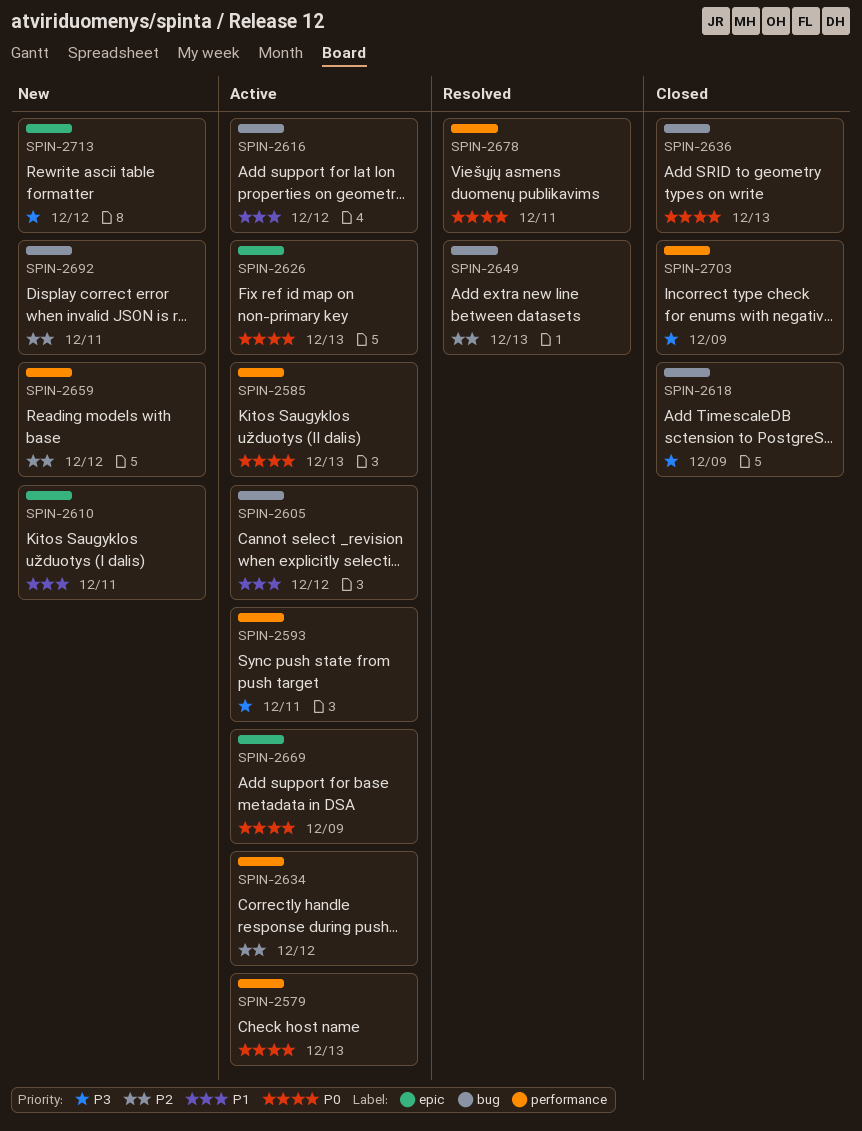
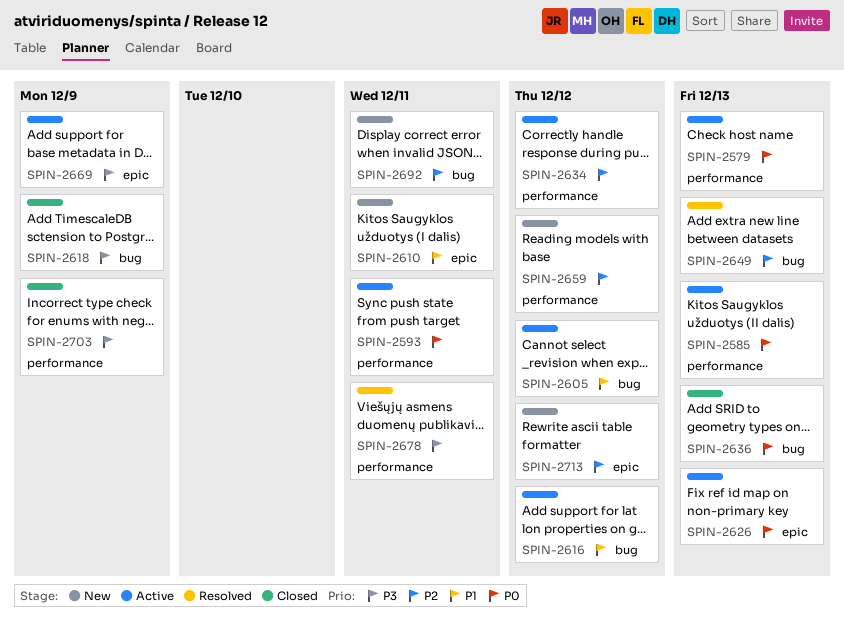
SPIN-2593, priority: P3 -> P0
SPIN-2669, priority: P0 -> P3
SPIN-2678, priority: P0 -> P3
SPIN-2713, priority: P3 -> P2

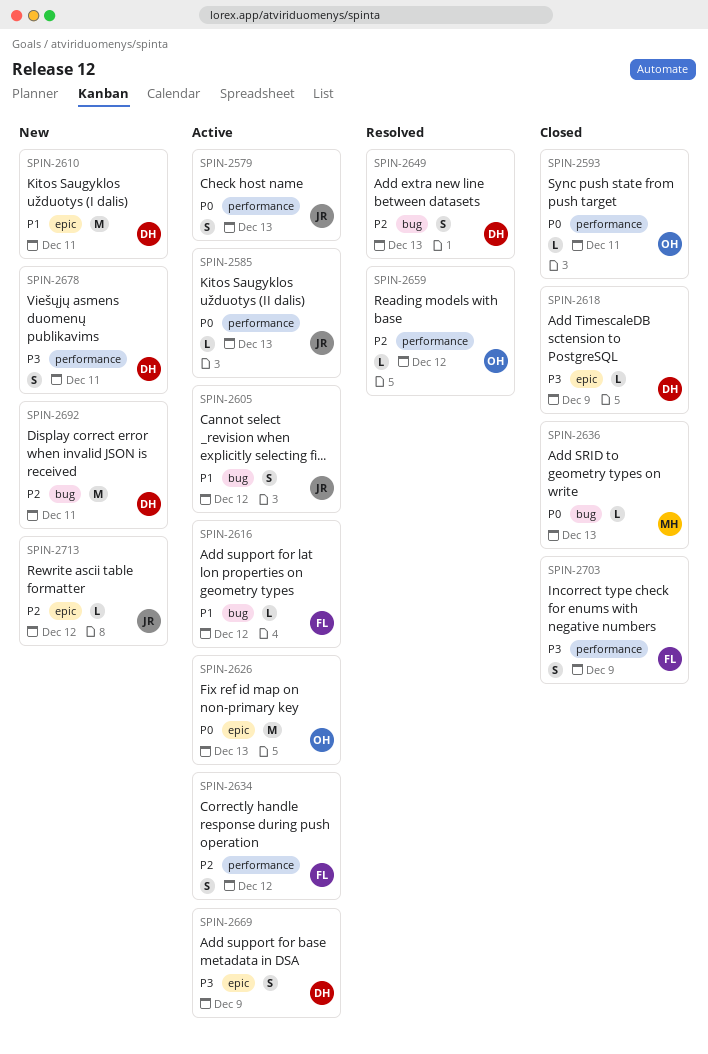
SPIN-2593, status: Active -> Closed
SPIN-2618, label: bug -> epic
SPIN-2659, status: New -> Resolved
SPIN-2678, status: Resolved -> New

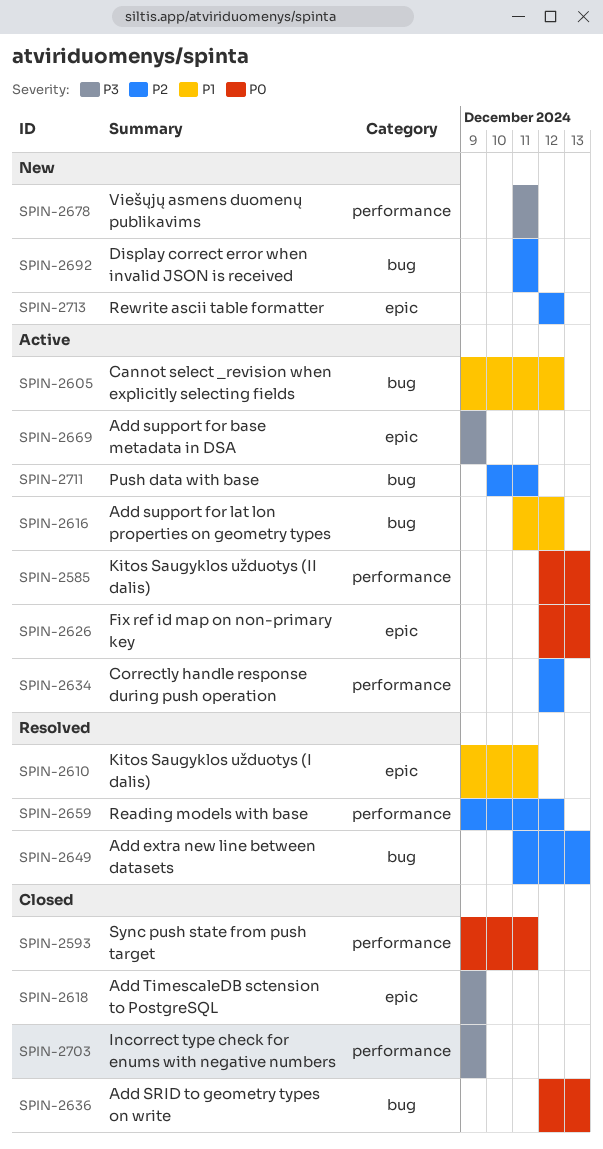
SPIN-2579: present -> none
SPIN-2610, status: New -> Resolved
SPIN-2711: none -> present

